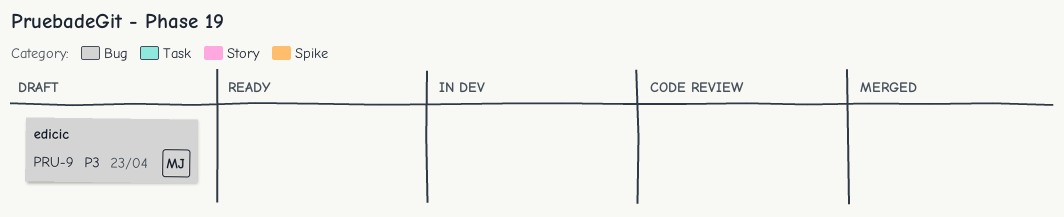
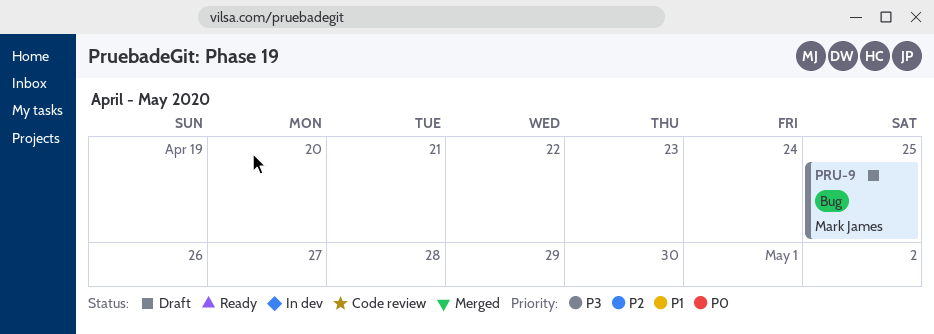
PRU-9, due: Apr 23 -> Apr 25

